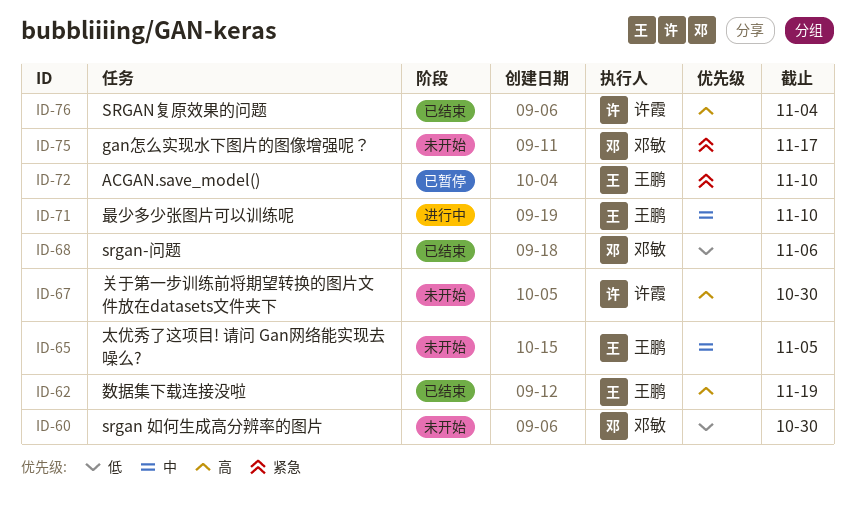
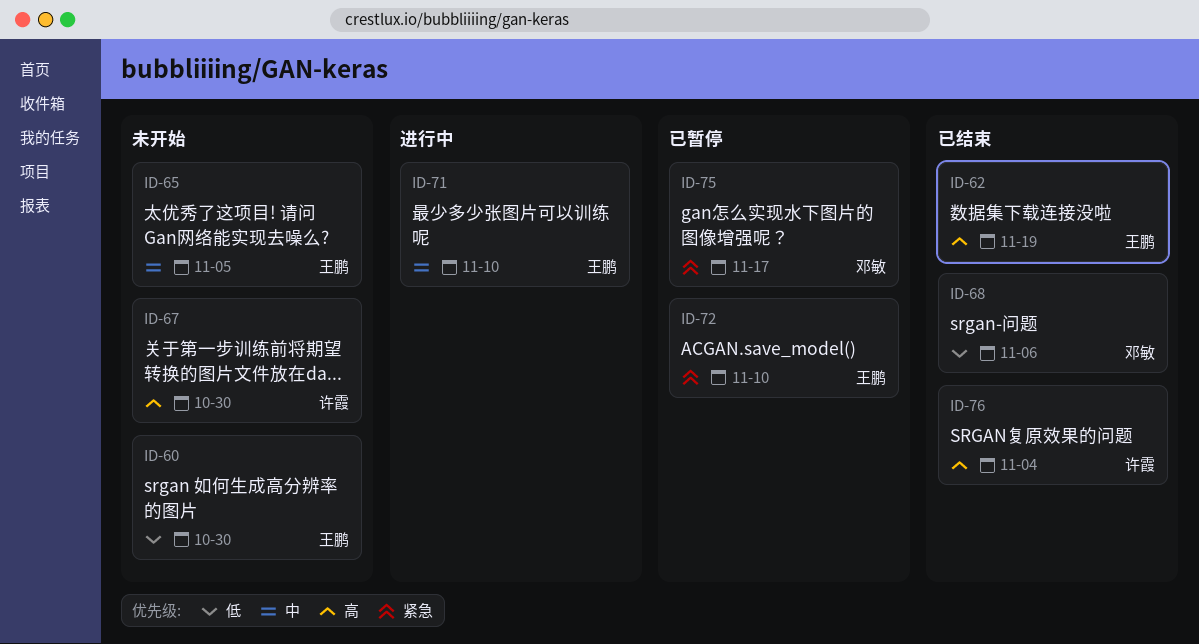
ID-60, owner: 邓敏 -> 王鹏
ID-75, status: 未开始 -> 已暂停

